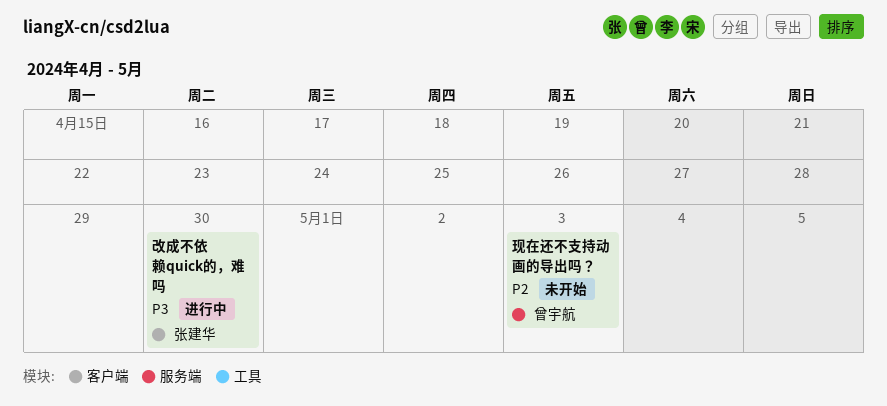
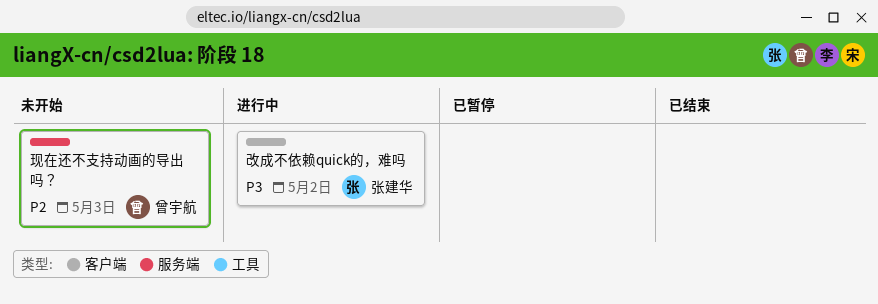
改成不依赖quick的，难吗, due: Apr 30 -> May 2

